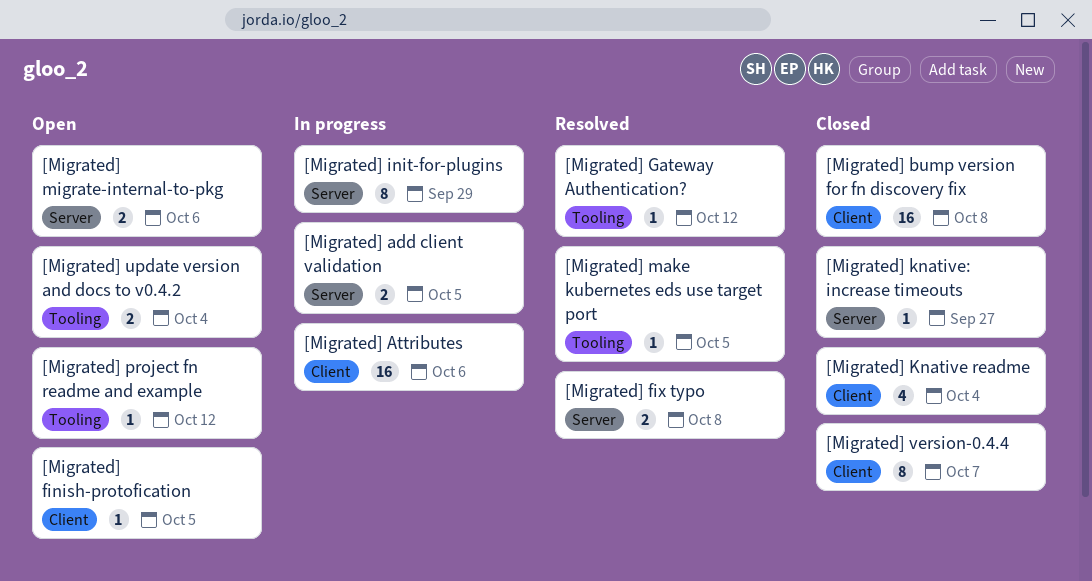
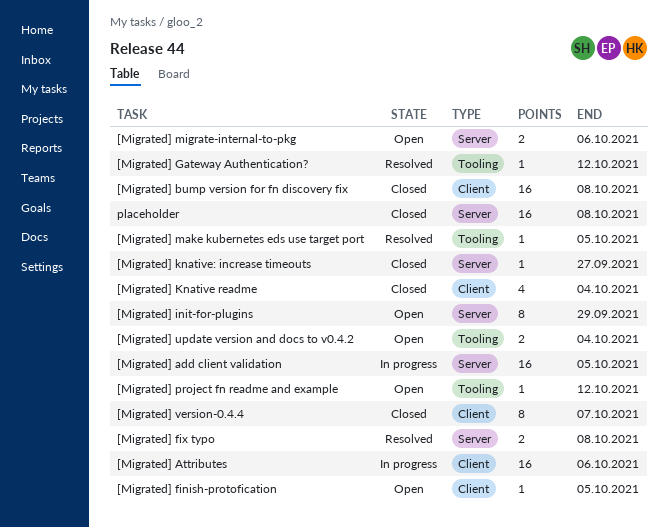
[Migrated] add client validation, estimate: 2 -> 16
[Migrated] init-for-plugins, status: In progress -> Open
placeholder: none -> present

